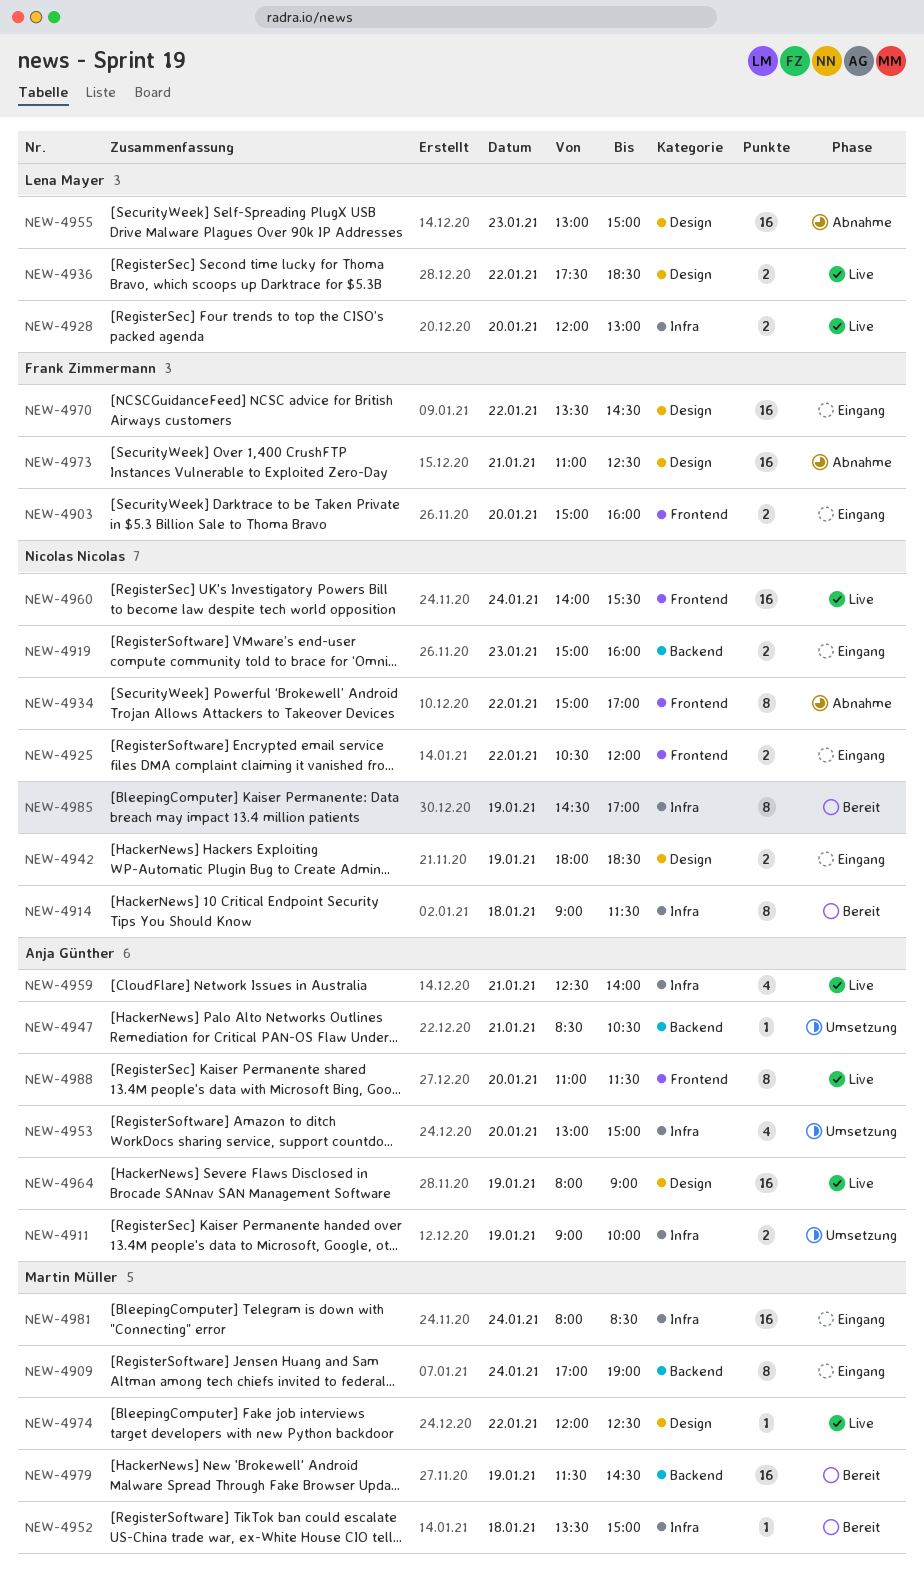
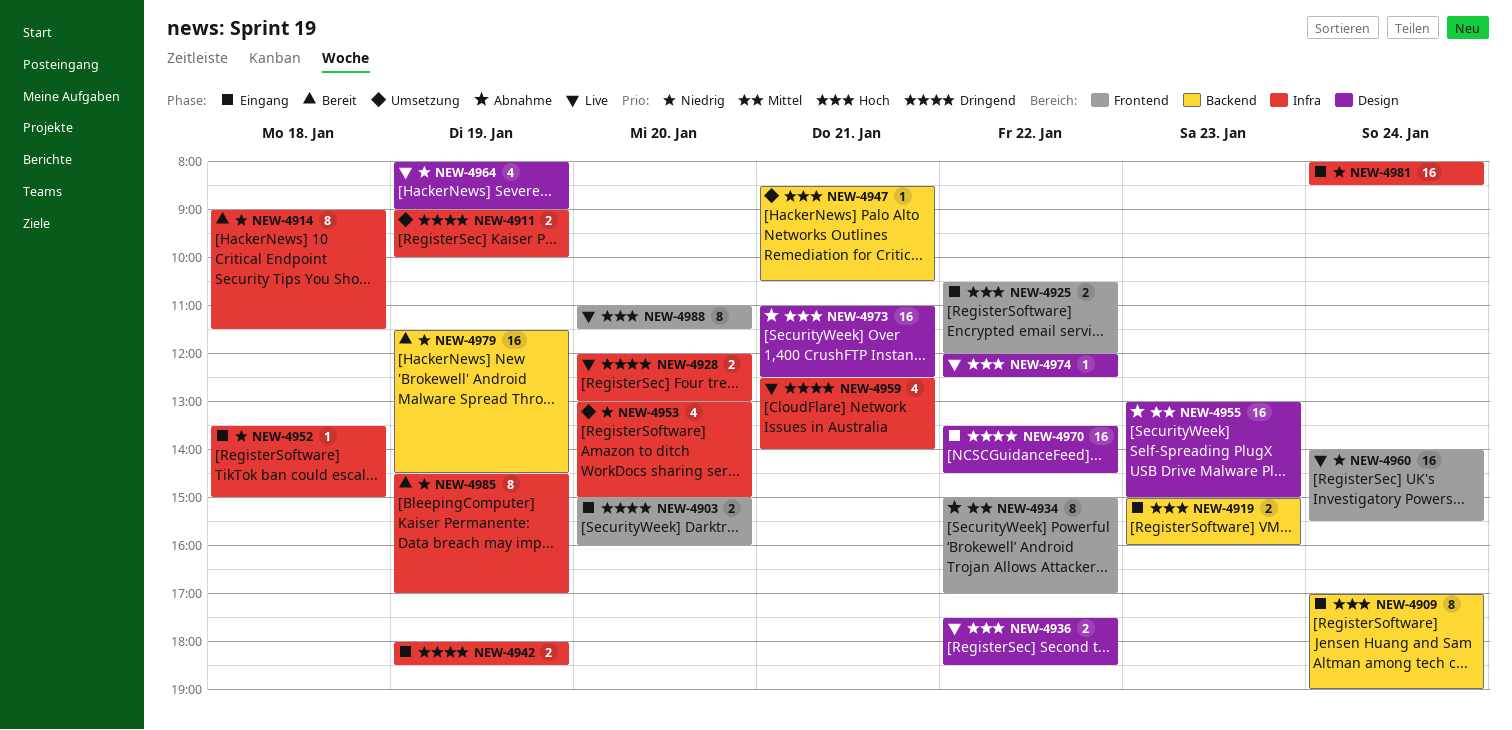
NEW-4942, label: Design -> Infra
NEW-4952, status: Bereit -> Eingang
NEW-4964, estimate: 16 -> 4

